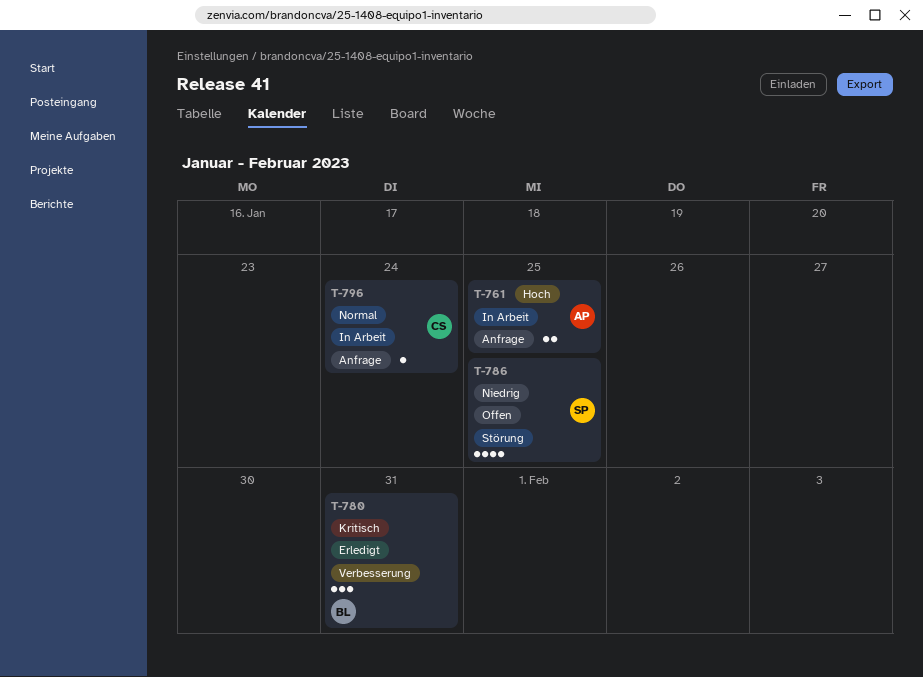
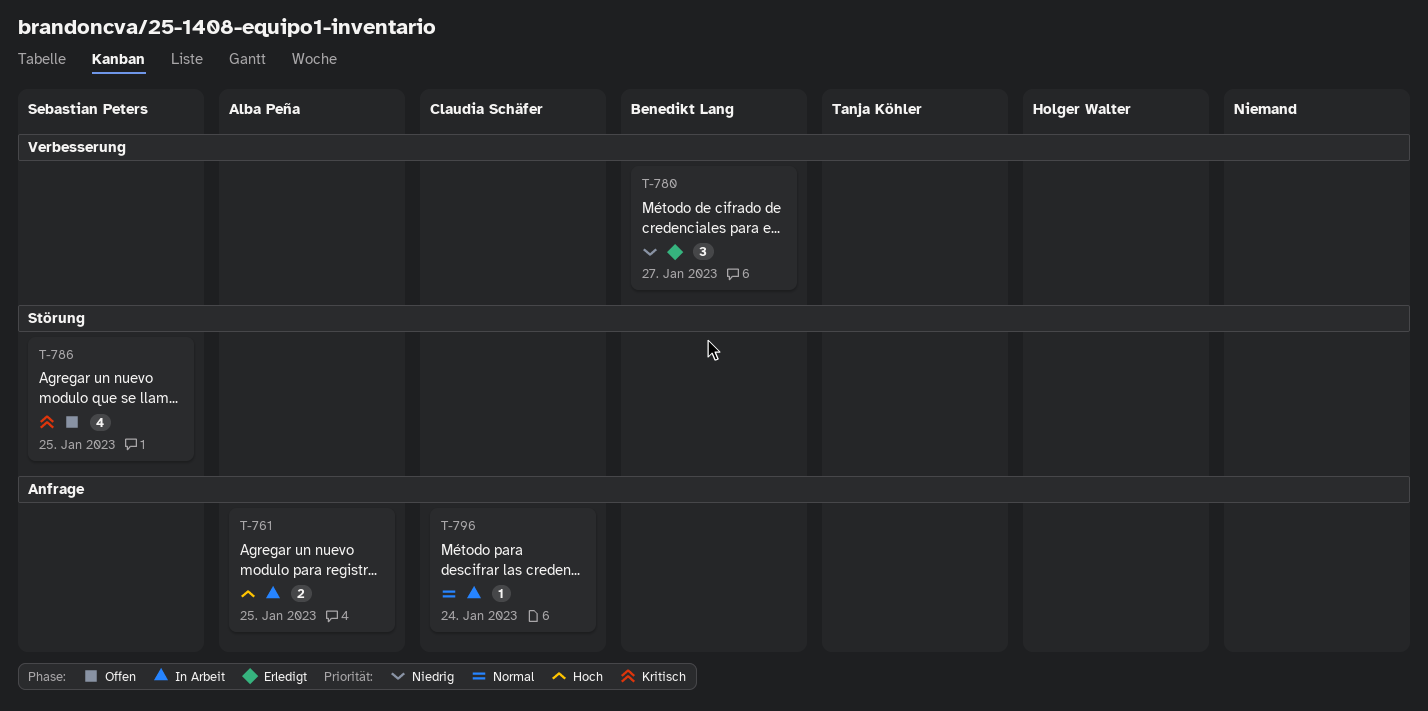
T-780, priority: Kritisch -> Niedrig
T-780, due: Jan 31 -> Jan 27
T-786, priority: Niedrig -> Kritisch

